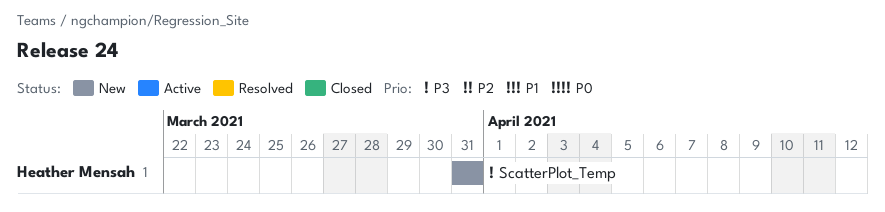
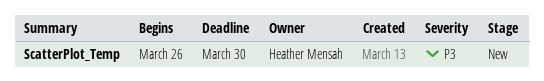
ScatterPlot_Temp, start: Mar 31 -> Mar 26
ScatterPlot_Temp, due: Mar 31 -> Mar 30

